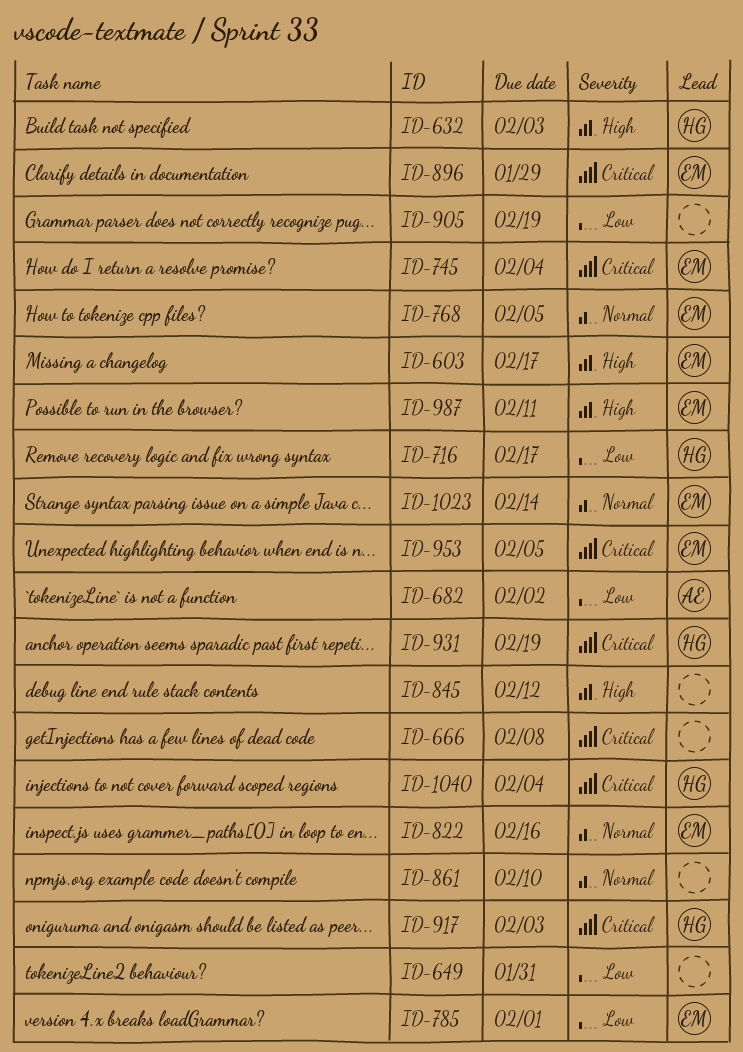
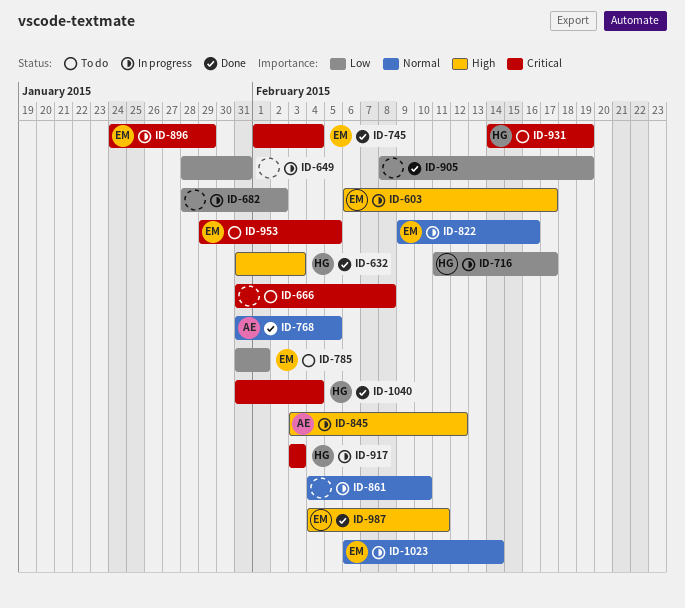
ID-682, owner: AE -> none
ID-768, owner: EM -> AE
ID-845, owner: none -> AE

